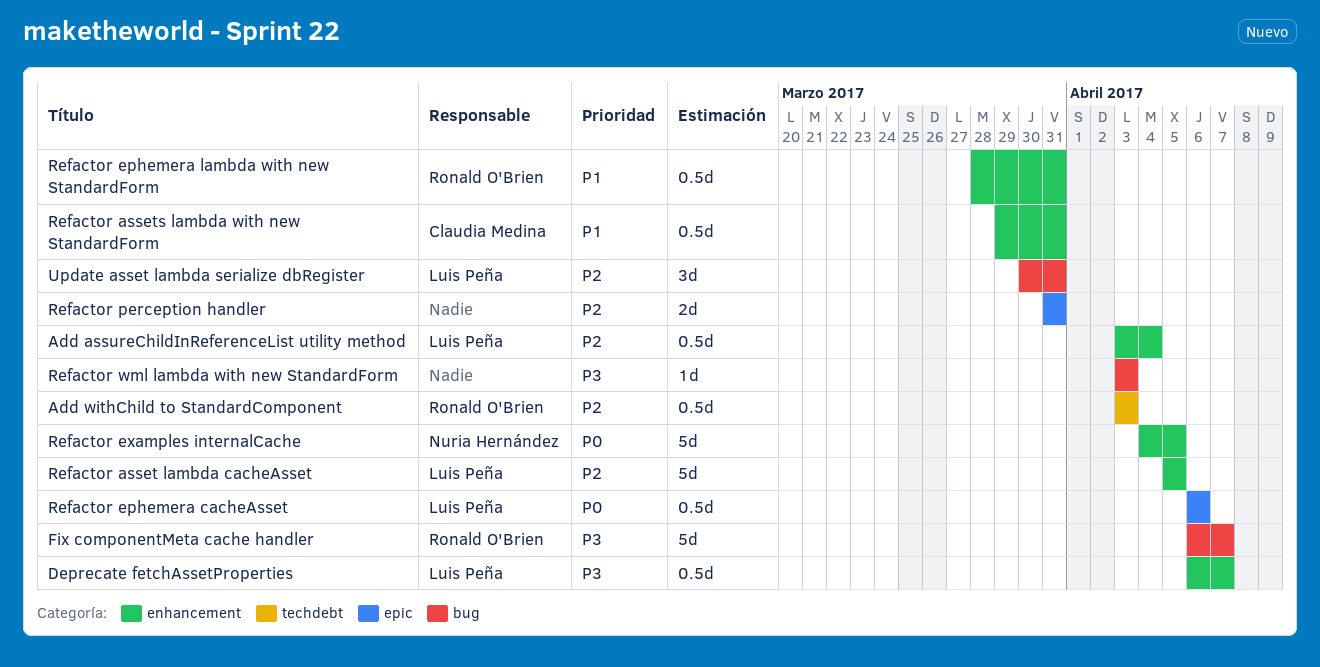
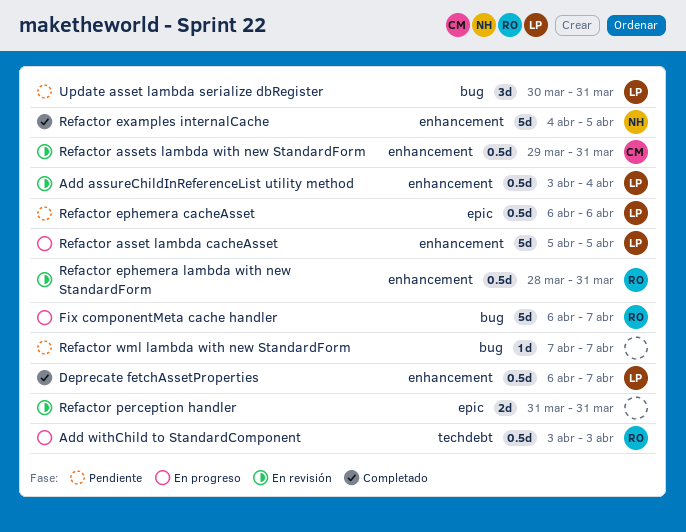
Refactor wml lambda with new StandardForm, start: Apr 3 -> Apr 7
Refactor wml lambda with new StandardForm, due: Apr 3 -> Apr 7

